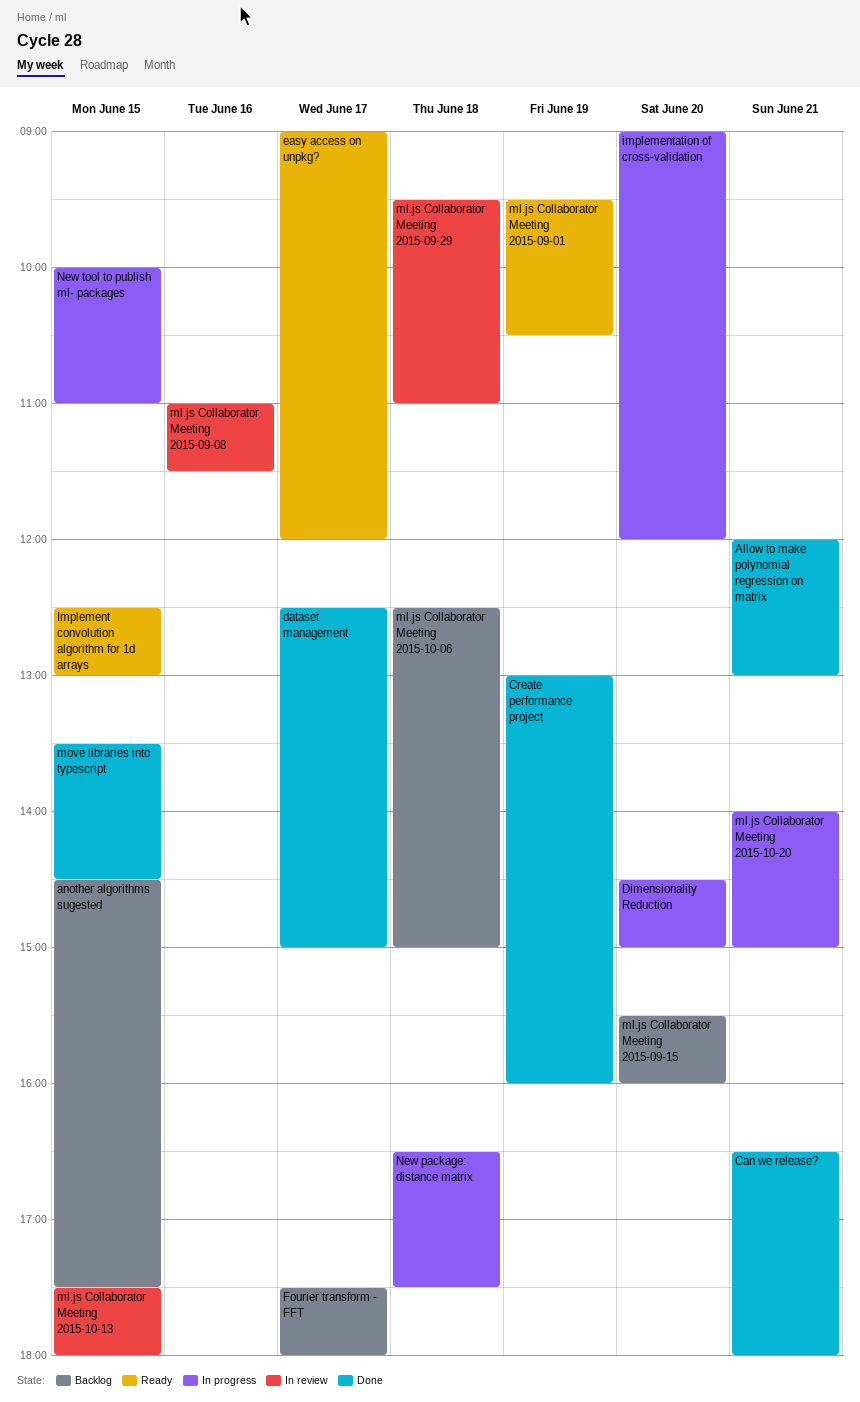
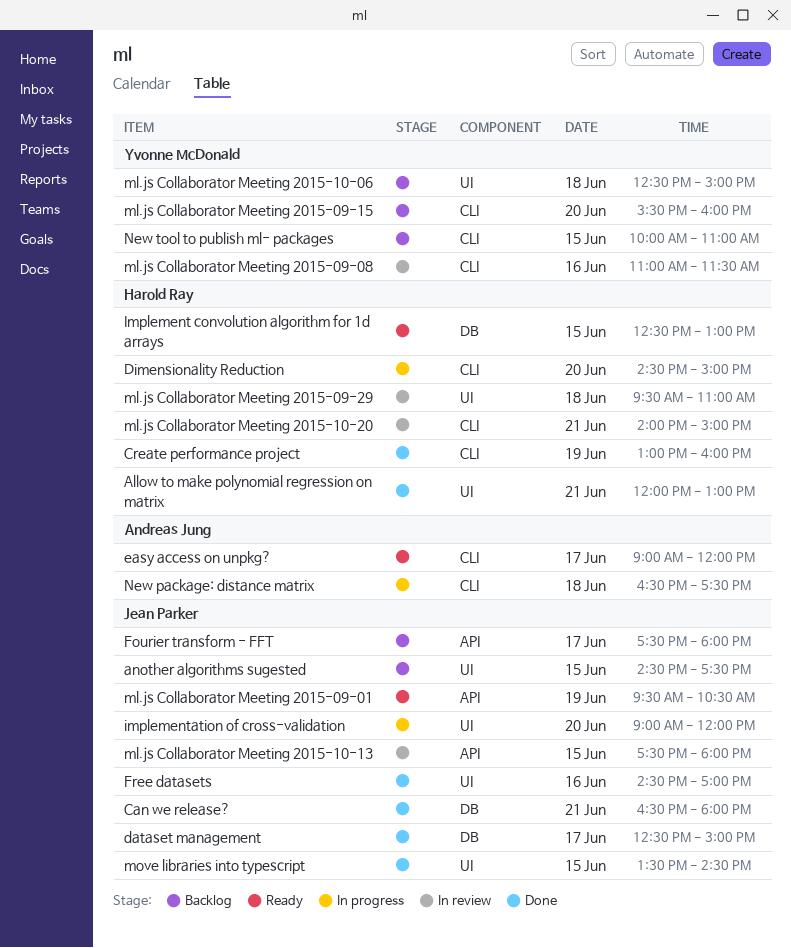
Free datasets: none -> present
ml.js Collaborator Meeting 2015-10-20, status: In progress -> In review
New tool to publish ml- packages, status: In progress -> Backlog

